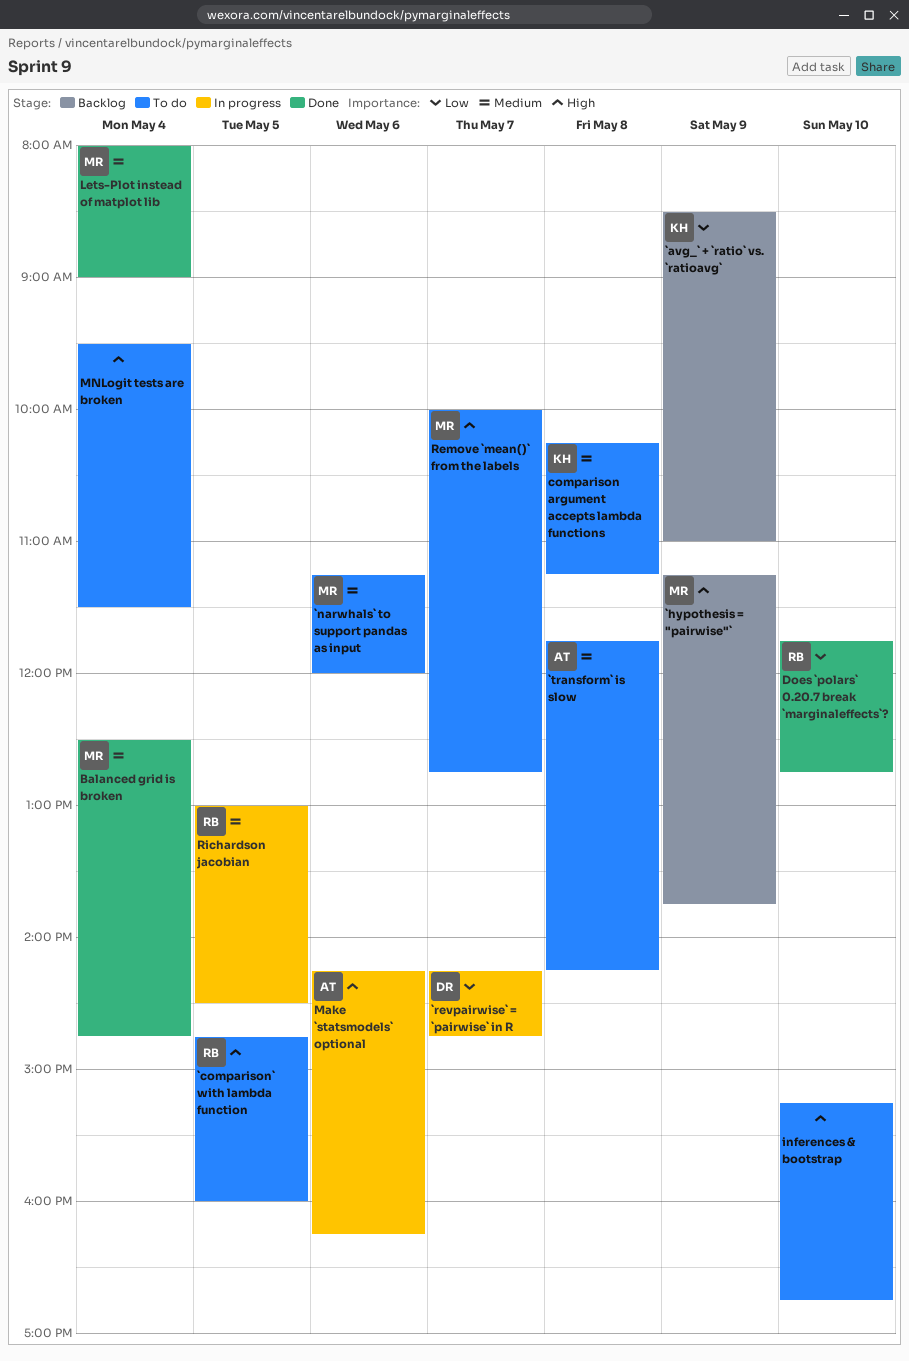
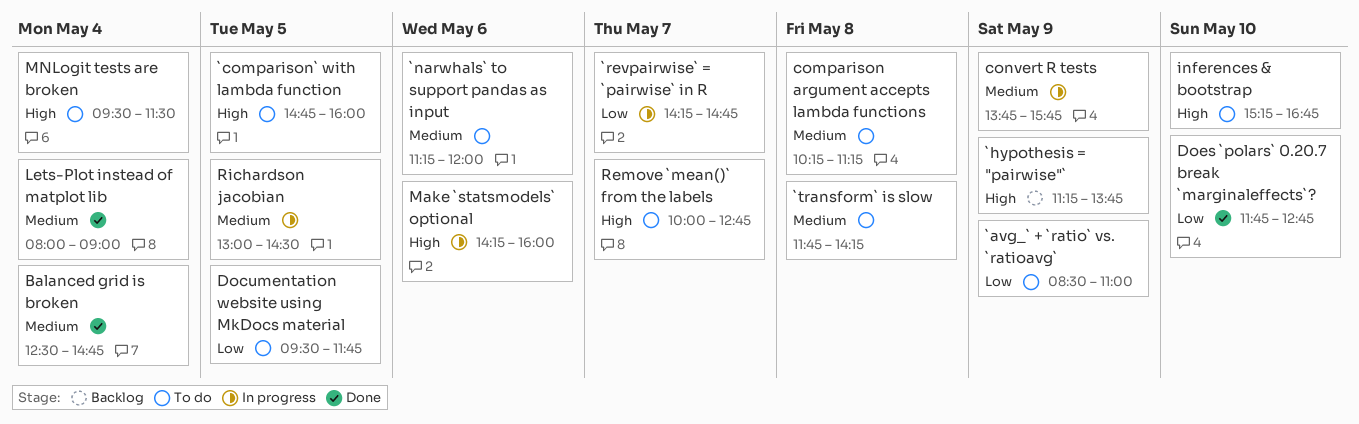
`avg_` + `ratio` vs. `ratioavg`, status: Backlog -> To do
convert R tests: none -> present
Documentation website using MkDocs material: none -> present
Make `statsmodels` optional, ends: 16:15 -> 16:00

